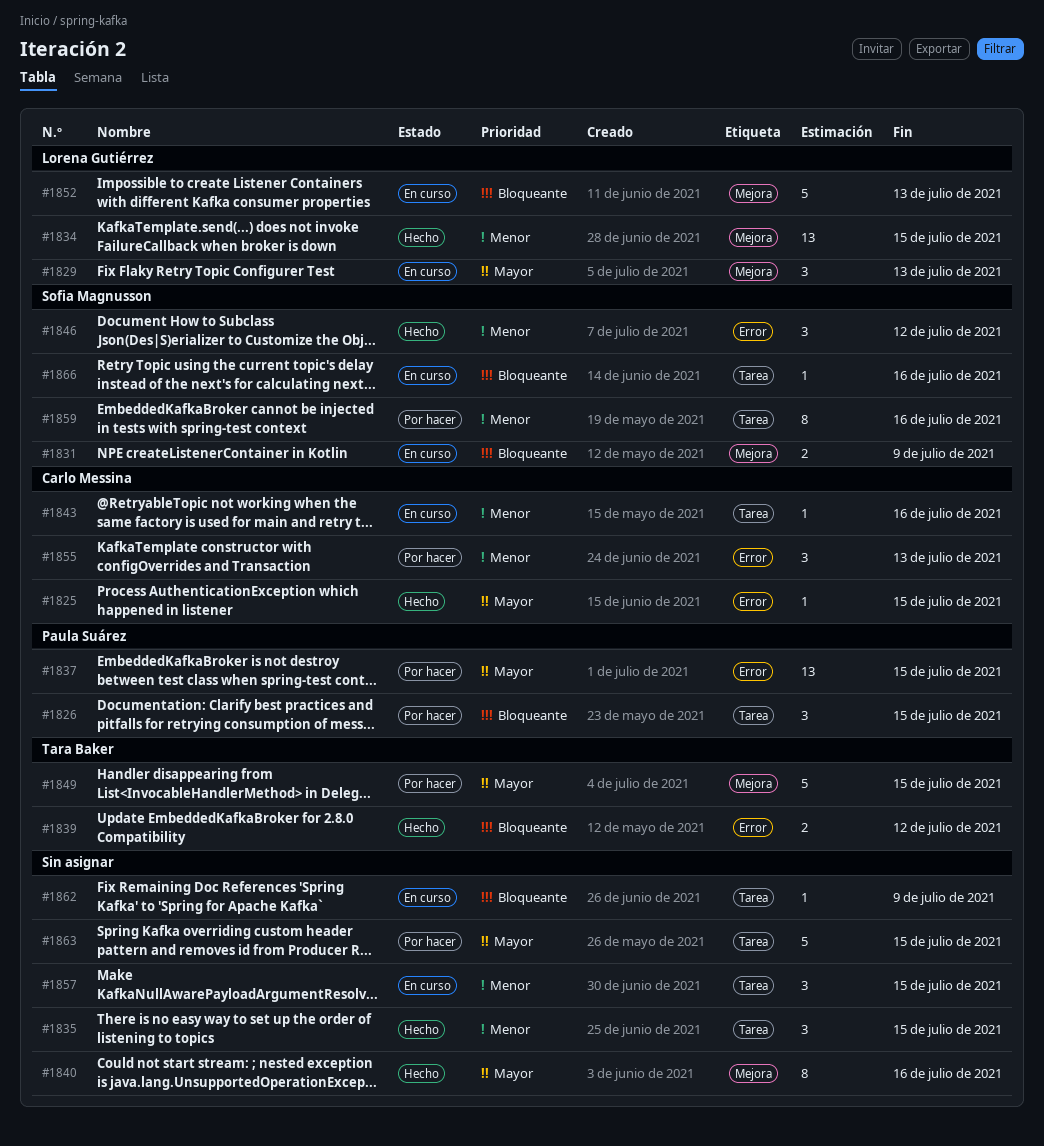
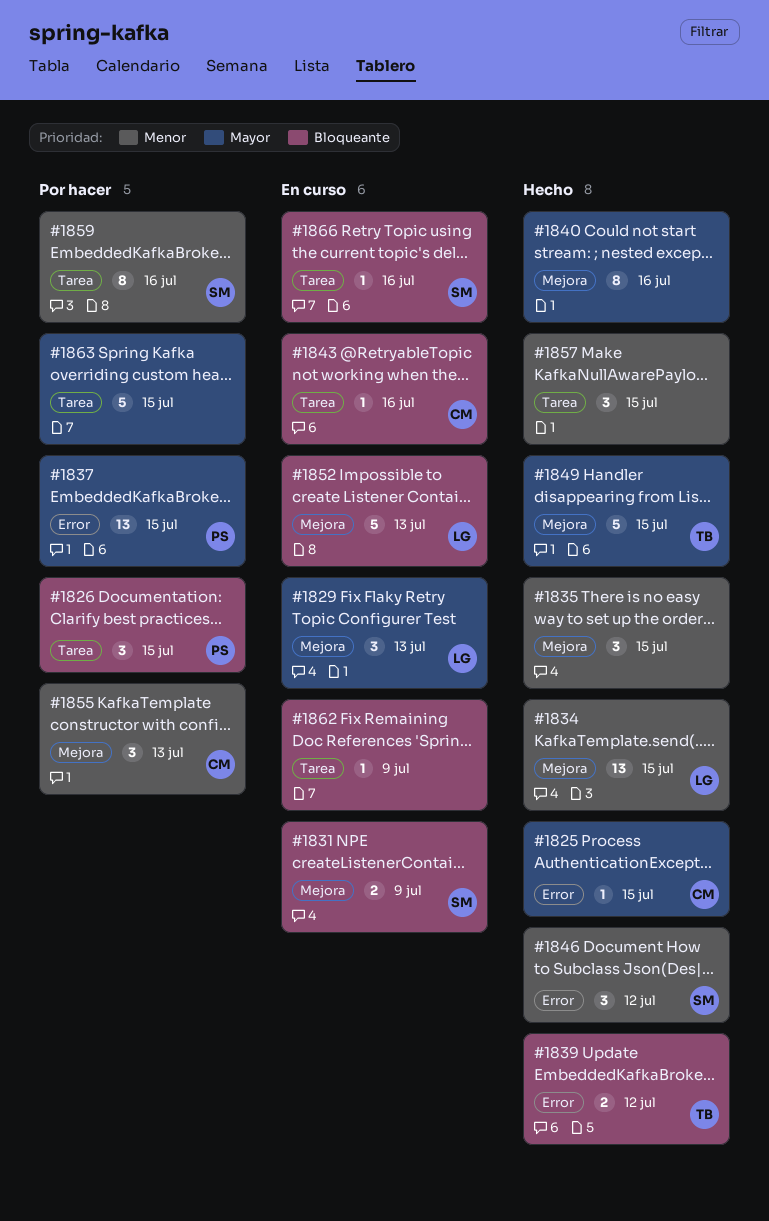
#1835, label: Tarea -> Mejora
#1843, priority: Menor -> Bloqueante
#1849, status: Por hacer -> Hecho
#1855, label: Error -> Mejora
#1857, status: En curso -> Hecho

